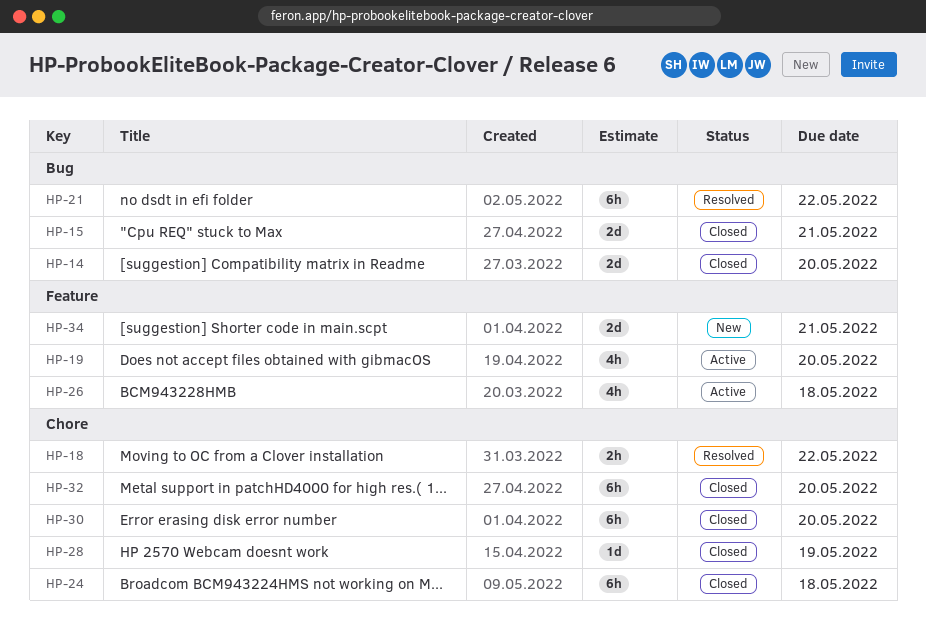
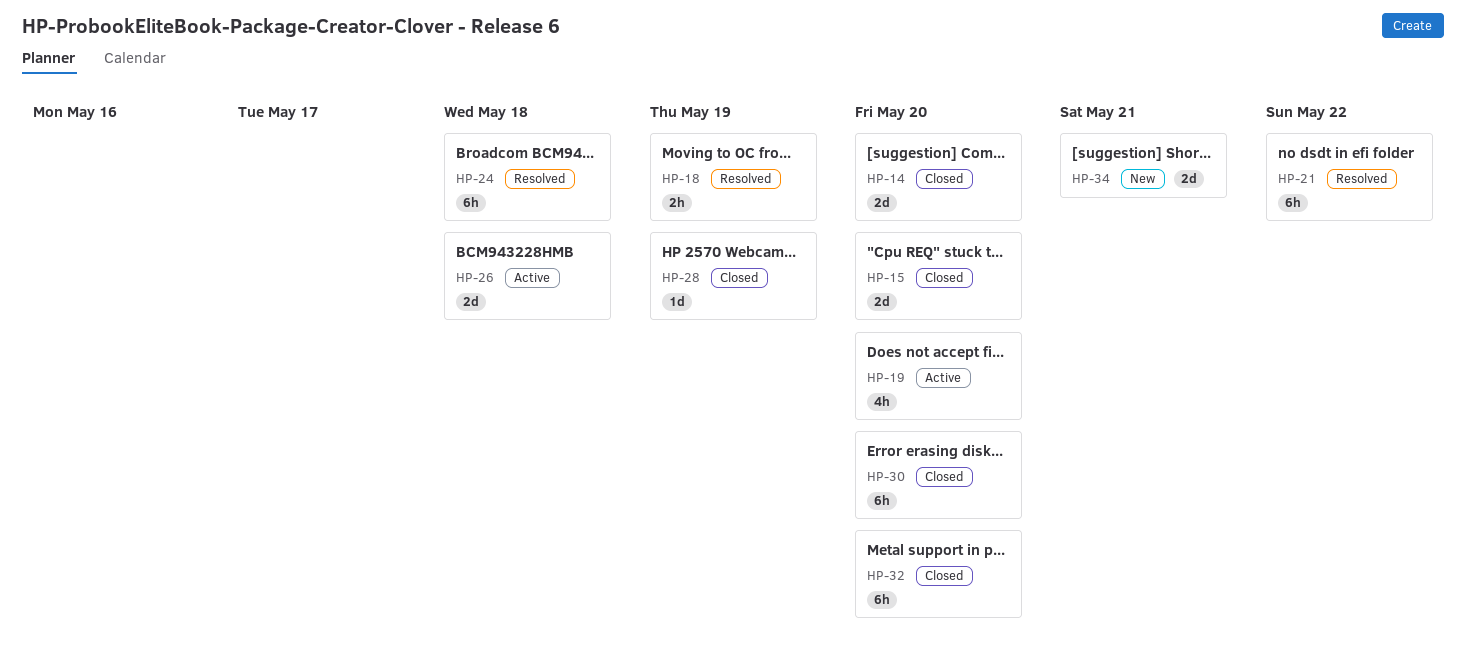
HP-15, due: May 21 -> May 20
HP-18, due: May 22 -> May 19
HP-24, status: Closed -> Resolved
HP-26, estimate: 4h -> 2d

